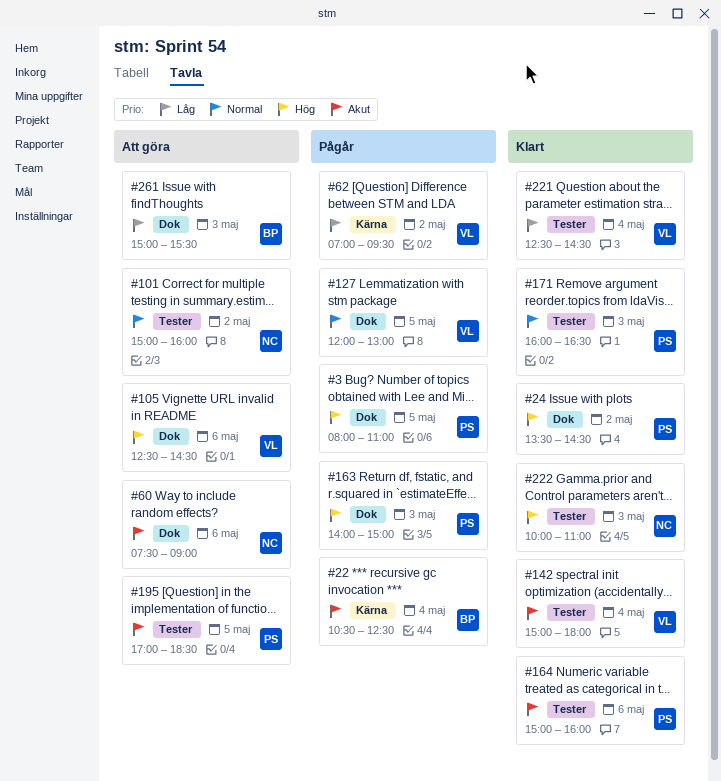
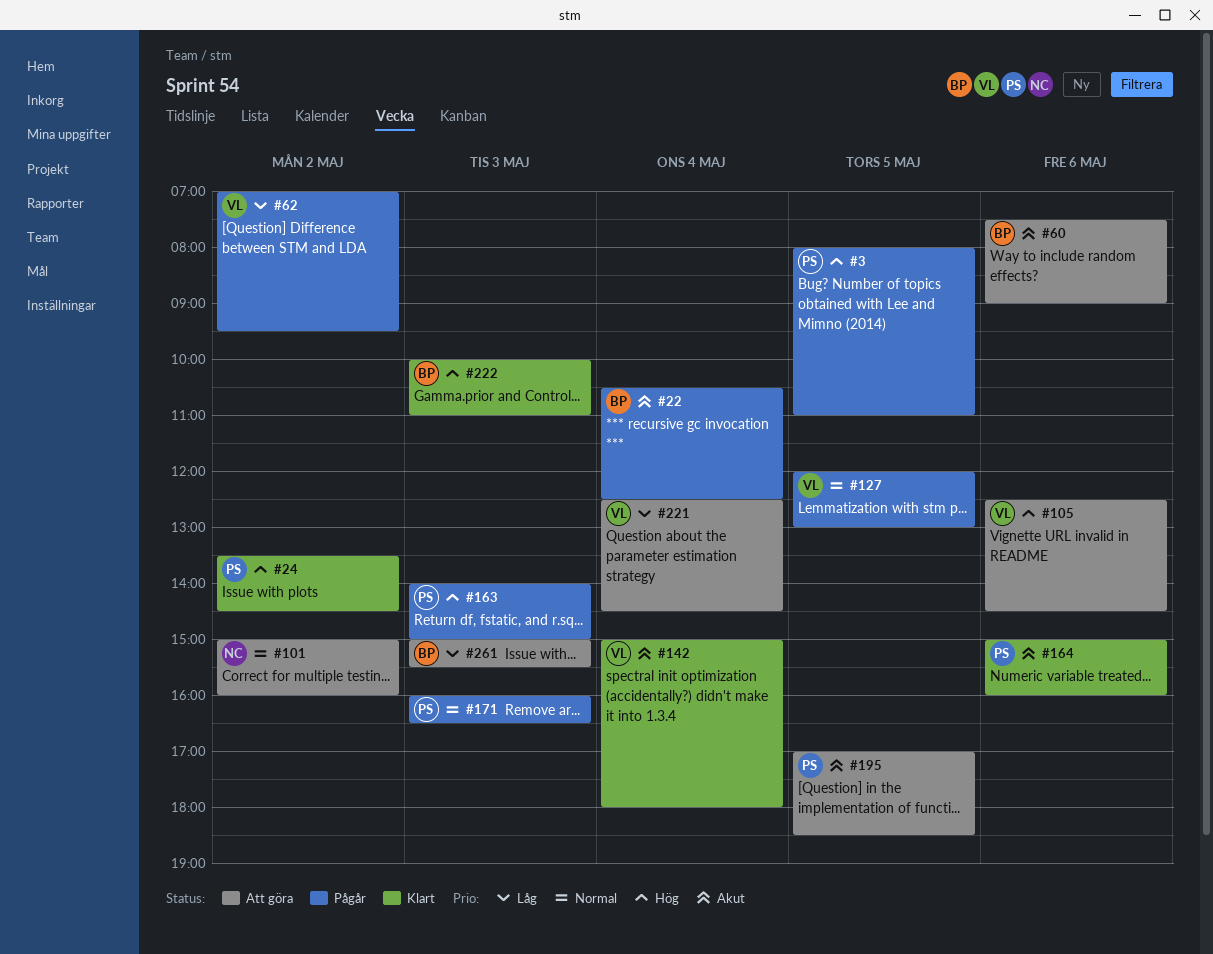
#60, owner: NC -> BP
#171, status: Klart -> Pågår
#221, status: Klart -> Att göra
#222, owner: NC -> BP

